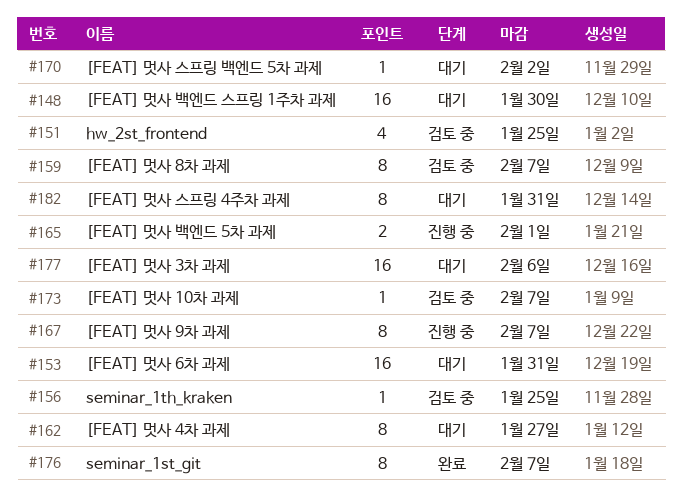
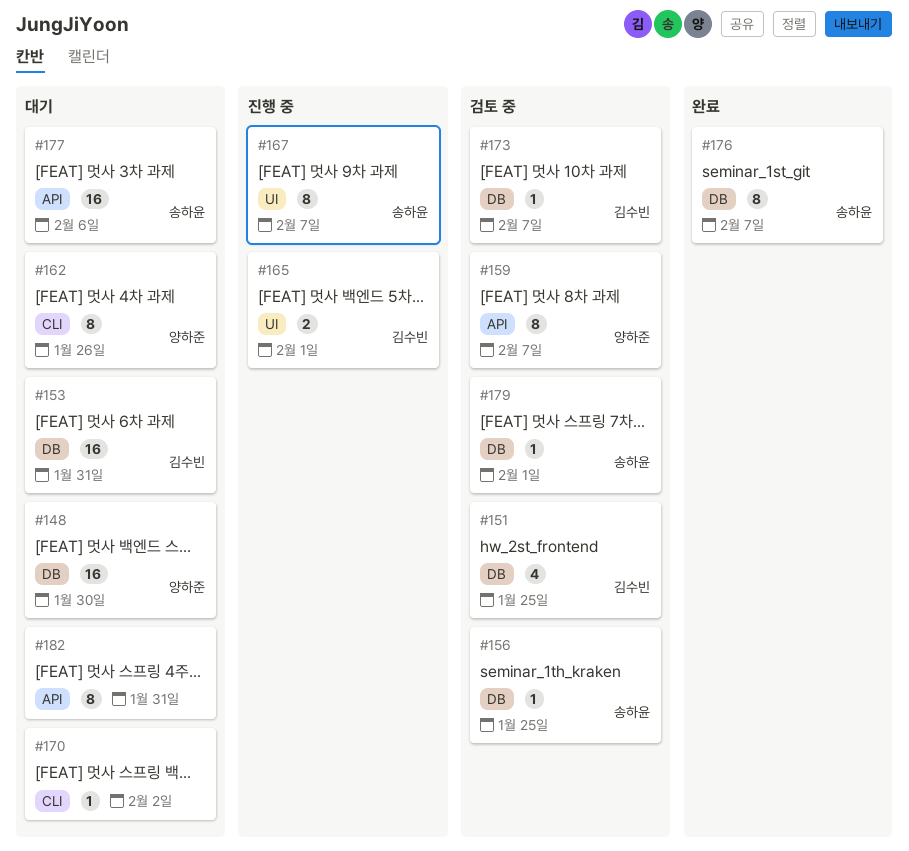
#162, due: Jan 27 -> Jan 26
#179: none -> present

